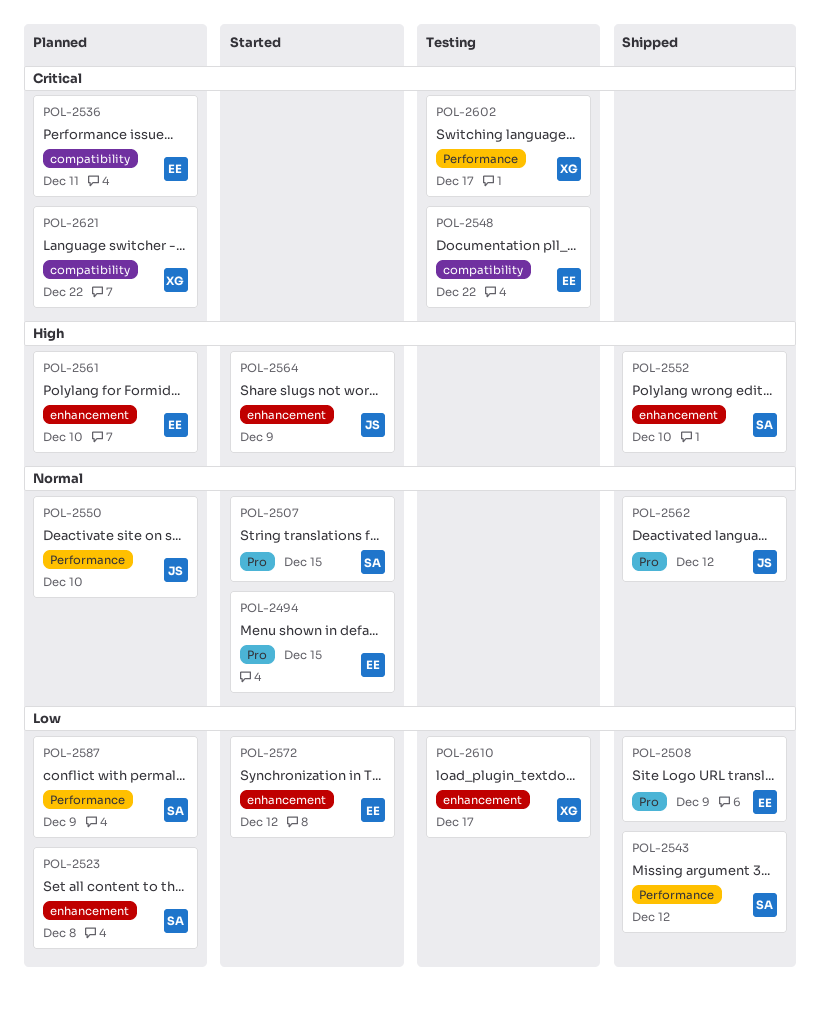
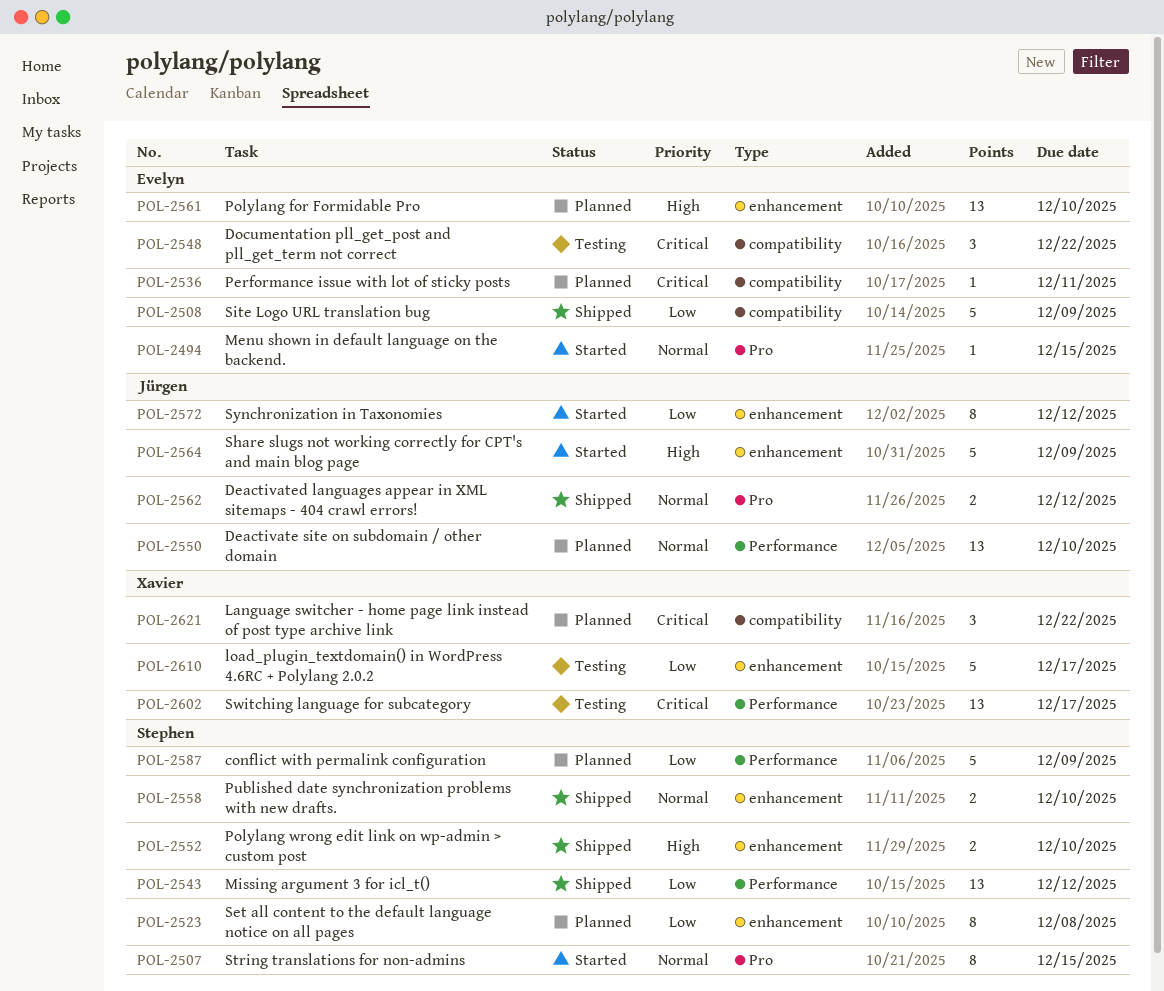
POL-2508, label: Pro -> compatibility
POL-2558: none -> present
POL-2572, owner: Evelyn -> Jürgen

